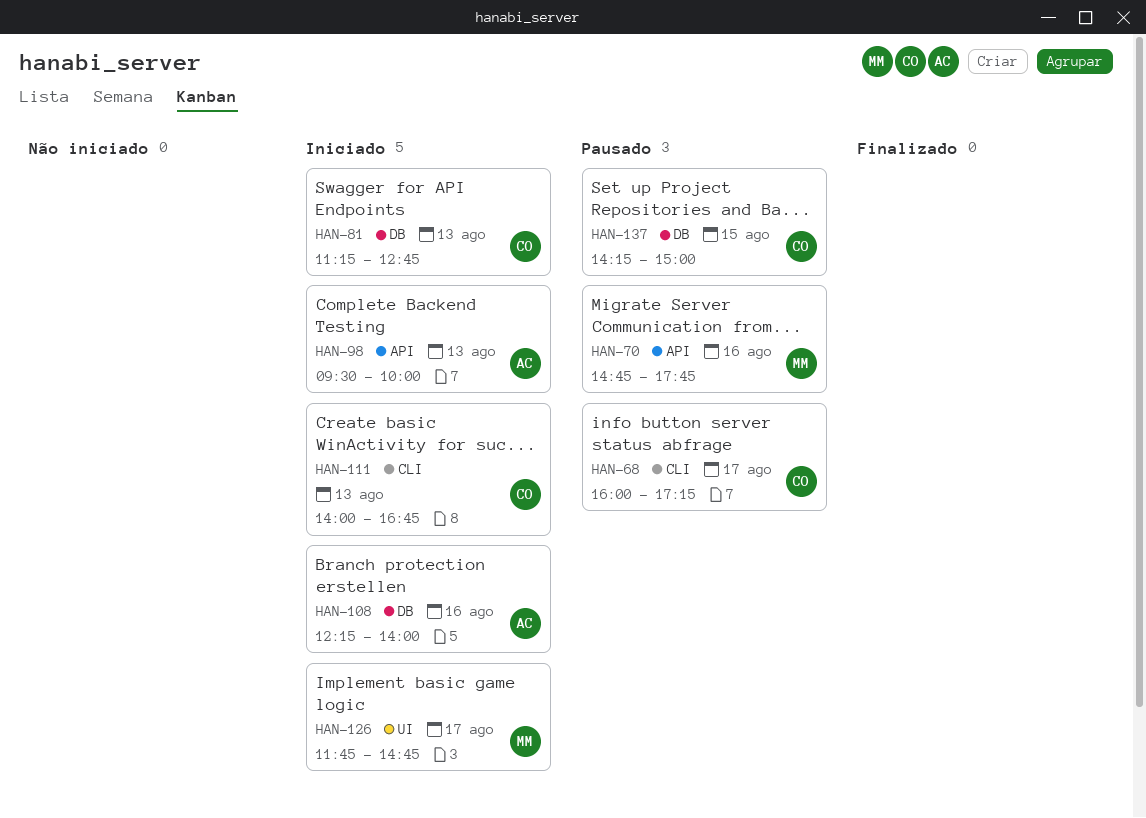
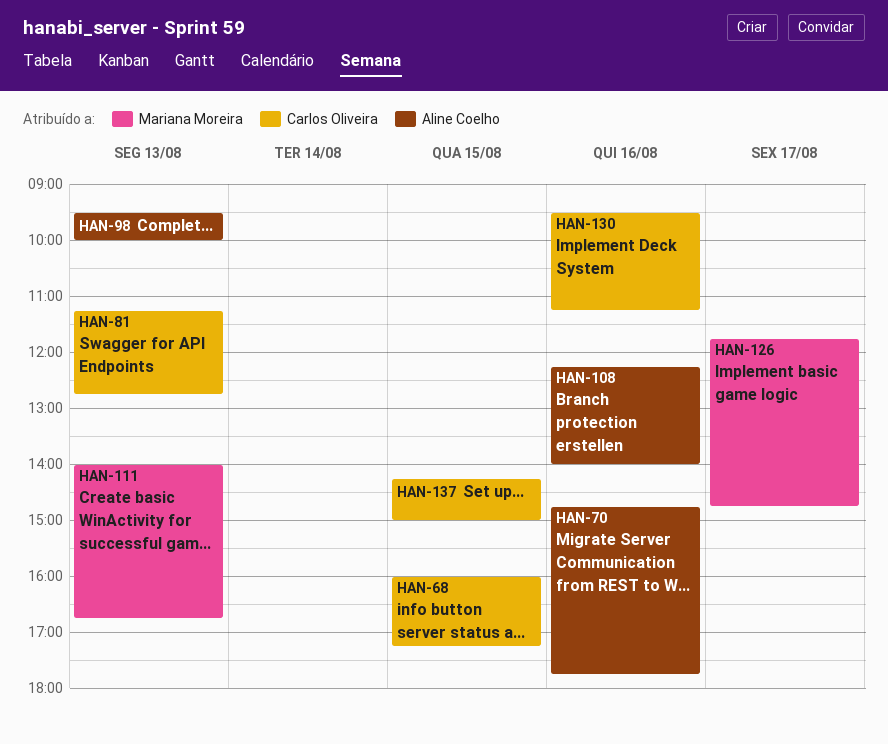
HAN-68, day: Aug 17 -> Aug 15
HAN-70, owner: Mariana Moreira -> Aline Coelho
HAN-111, owner: Carlos Oliveira -> Mariana Moreira
HAN-130: none -> present

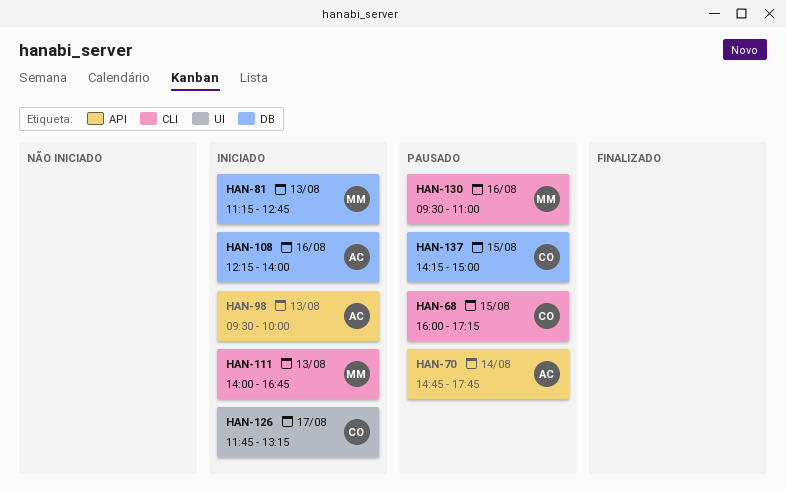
HAN-70, day: Aug 16 -> Aug 14
HAN-81, owner: Carlos Oliveira -> Mariana Moreira
HAN-126, owner: Mariana Moreira -> Carlos Oliveira
HAN-126, ends: 14:45 -> 13:15
HAN-130, owner: Carlos Oliveira -> Mariana Moreira
HAN-130, ends: 11:15 -> 11:00

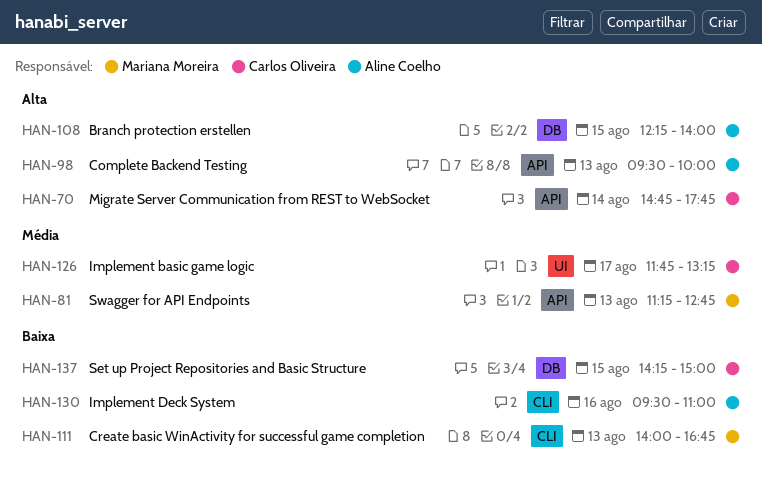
HAN-68: present -> none
HAN-70, owner: Aline Coelho -> Carlos Oliveira
HAN-81, label: DB -> API
HAN-108, day: Aug 16 -> Aug 15
HAN-130, owner: Mariana Moreira -> Aline Coelho

